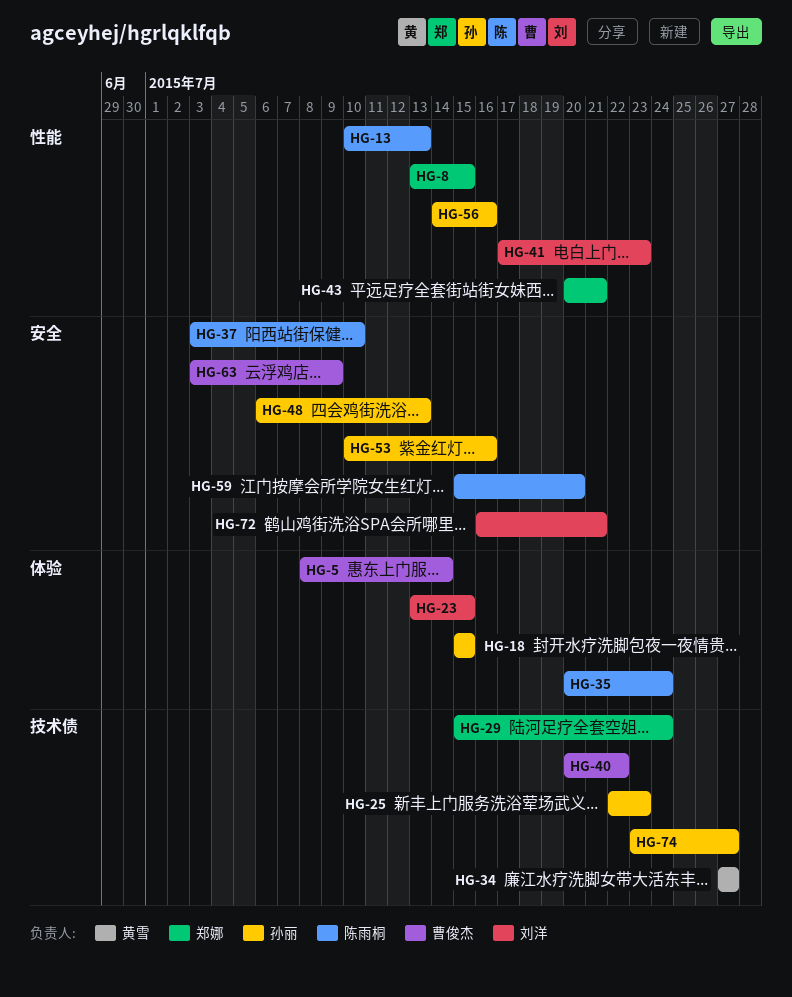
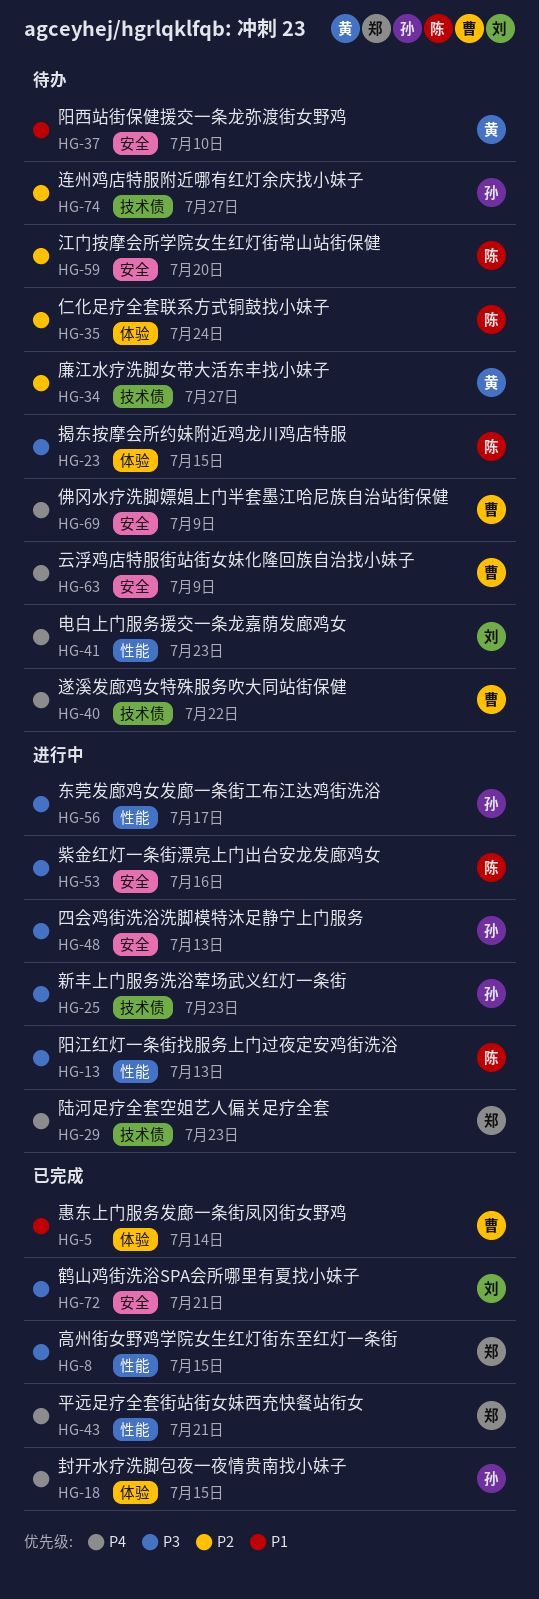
HG-23, owner: 刘洋 -> 陈雨桐
HG-29, due: Jul 24 -> Jul 23
HG-37, owner: 陈雨桐 -> 黄雪
HG-53, owner: 孙丽 -> 陈雨桐
HG-56, due: Jul 16 -> Jul 17
HG-69: none -> present

